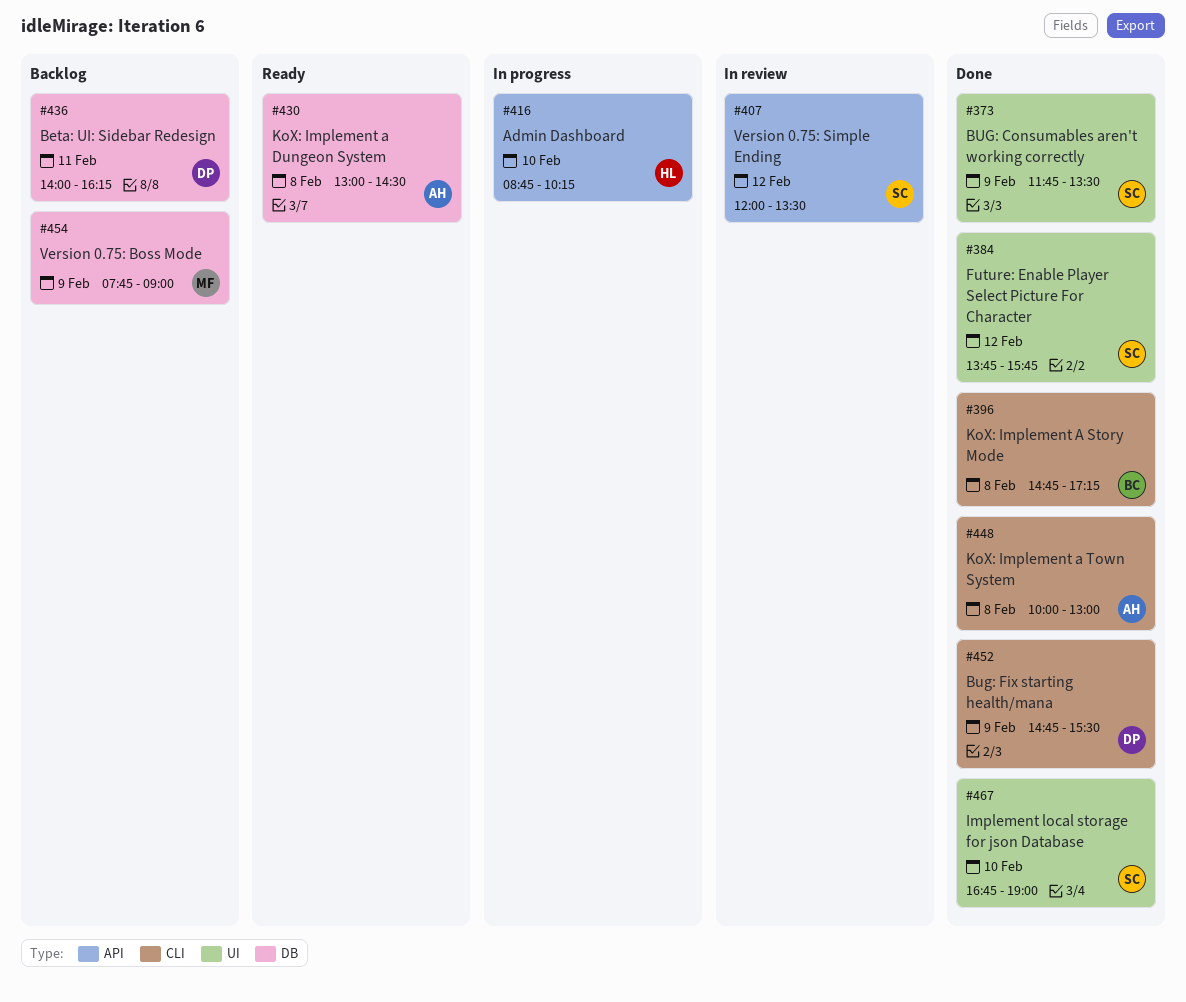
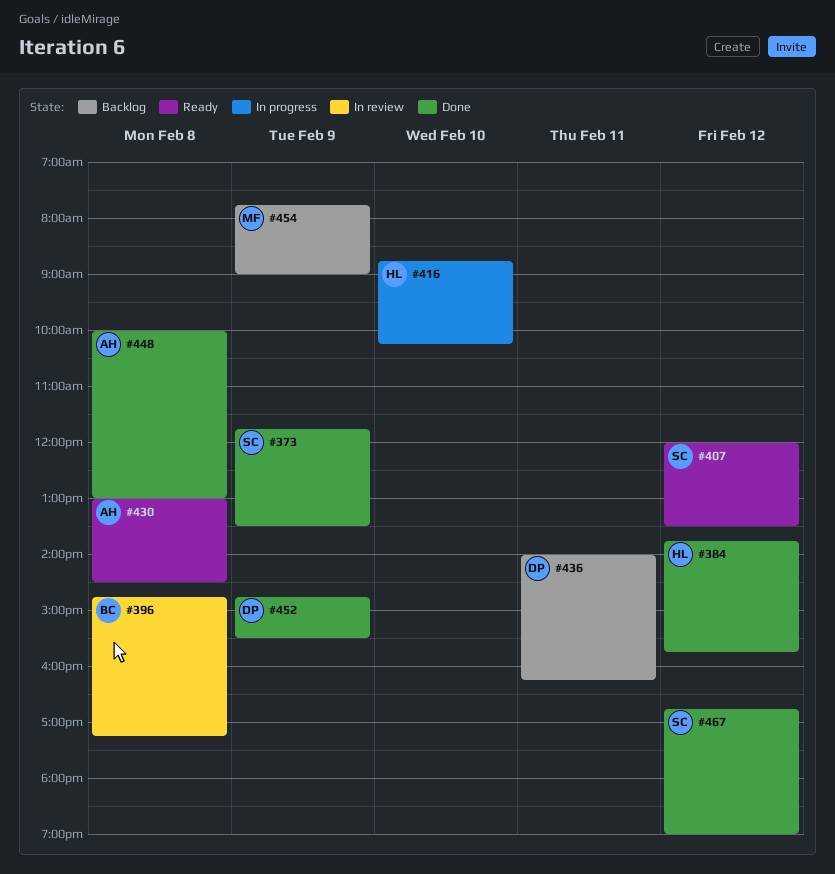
#384, owner: SC -> HL
#396, status: Done -> In review
#407, status: In review -> Ready
#467, day: Feb 10 -> Feb 12

